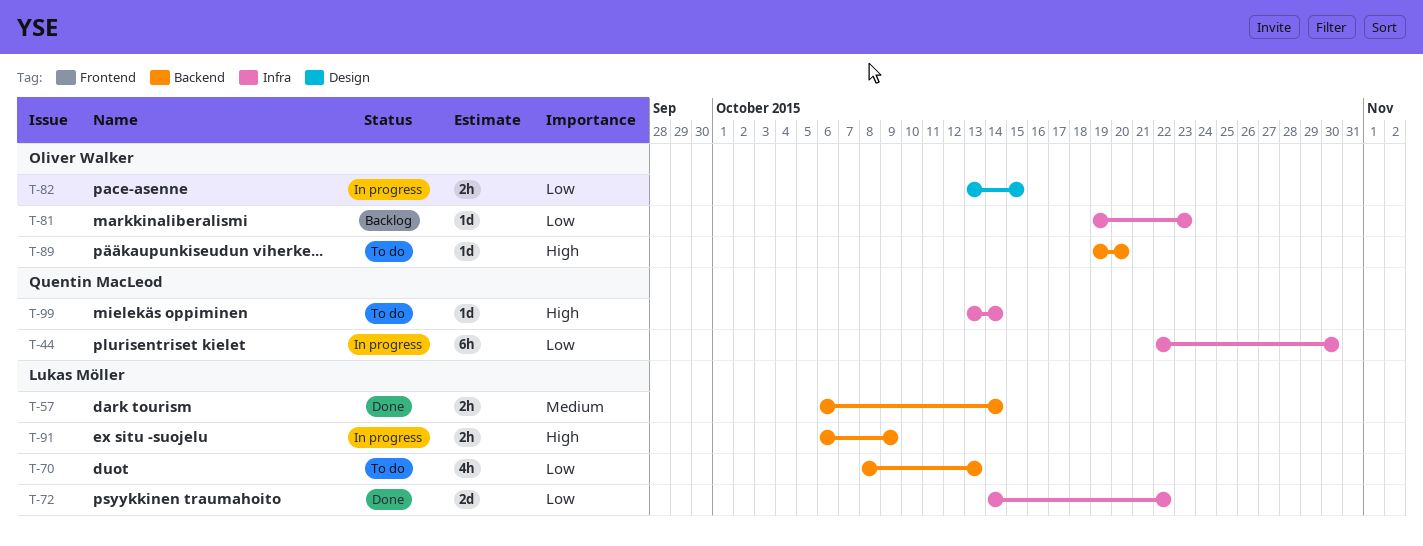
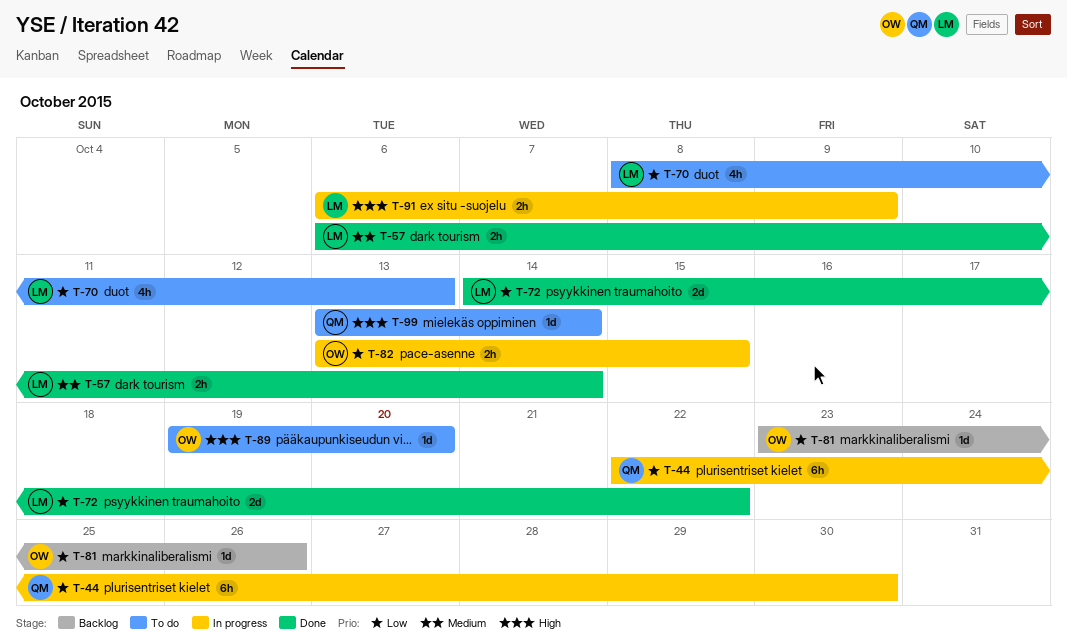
T-81, start: Oct 19 -> Oct 23
T-81, due: Oct 23 -> Oct 26

